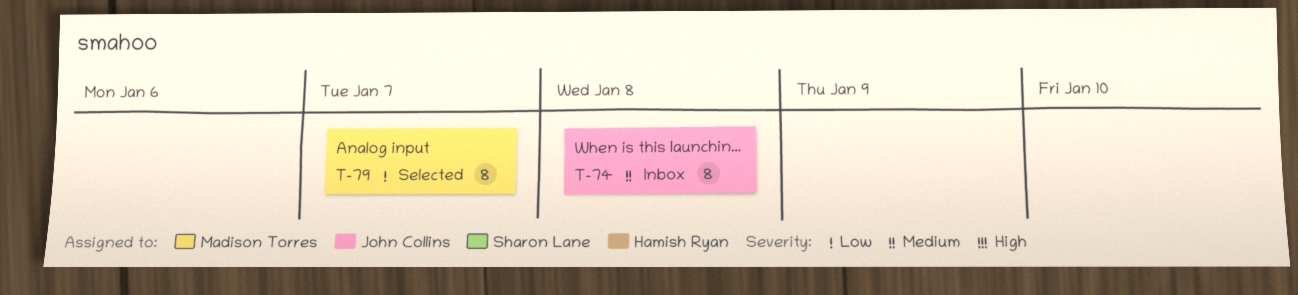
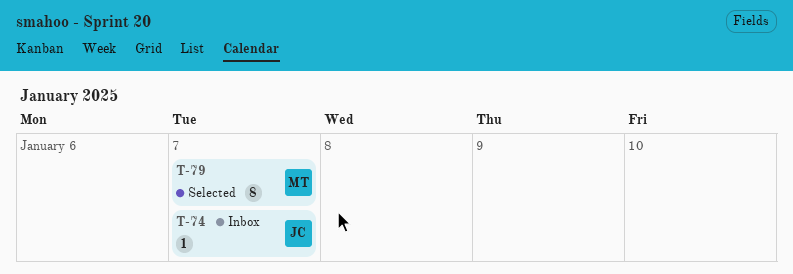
T-74, estimate: 8 -> 1
T-74, due: Jan 8 -> Jan 7

